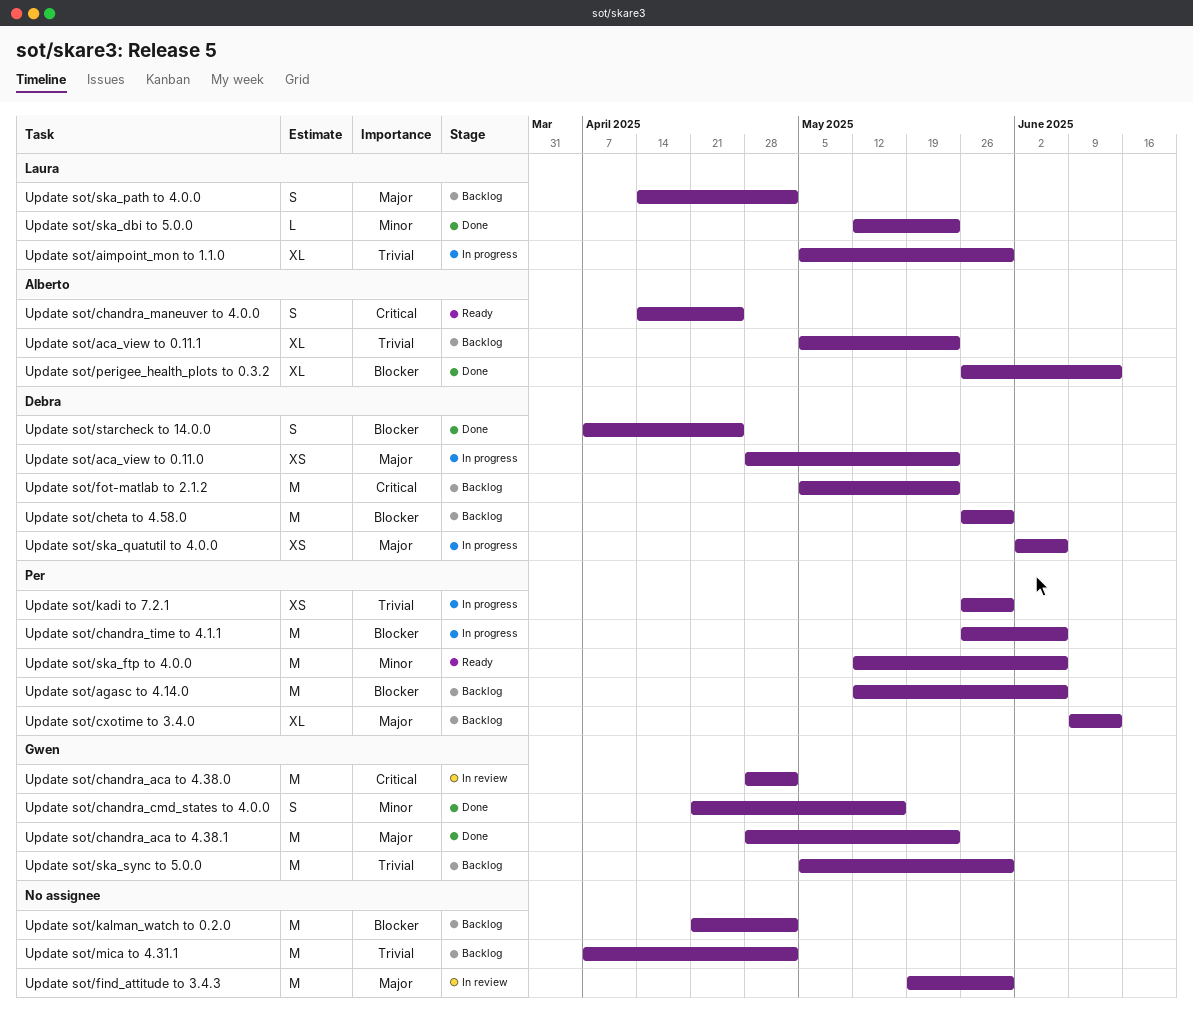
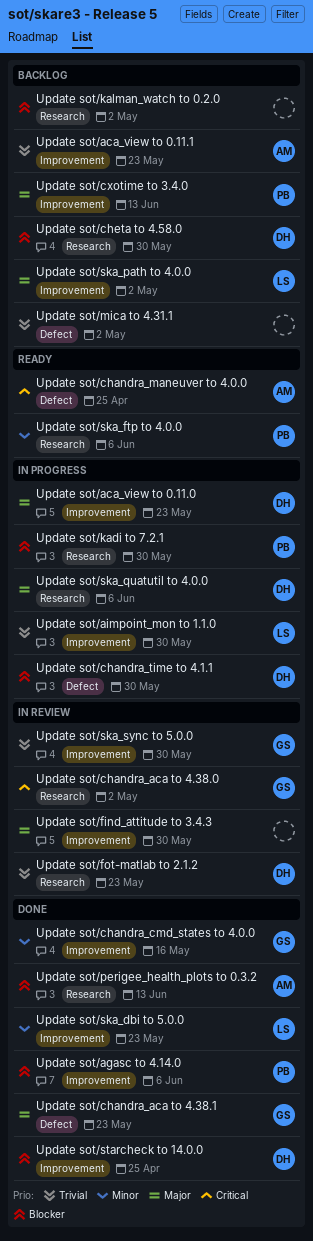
Update sot/agasc to 4.14.0, status: Backlog -> Done
Update sot/chandra_time to 4.1.1, owner: Per -> Debra
Update sot/chandra_time to 4.1.1, due: Jun 6 -> May 30
Update sot/fot-matlab to 2.1.2, status: Backlog -> In review
Update sot/fot-matlab to 2.1.2, priority: Critical -> Trivial
Update sot/kadi to 7.2.1, priority: Trivial -> Blocker
Update sot/ska_sync to 5.0.0, status: Backlog -> In review

